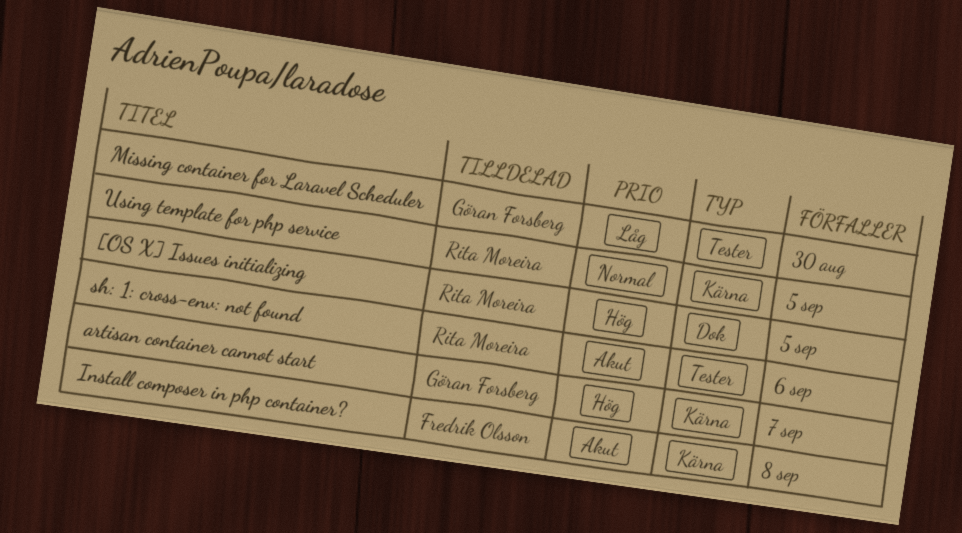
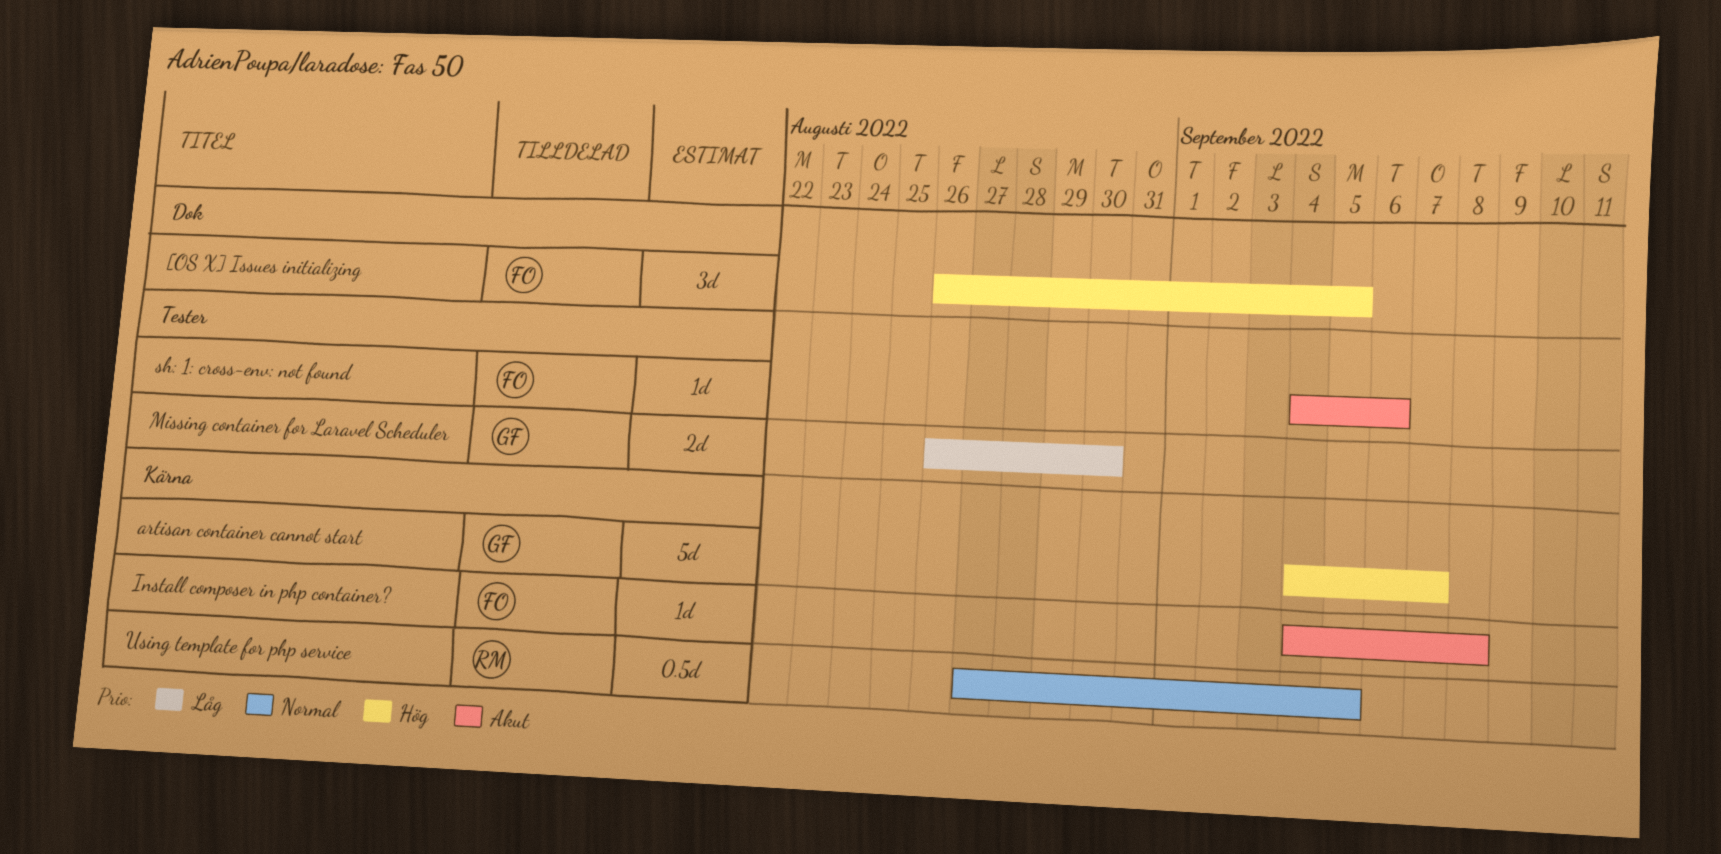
[OS X] Issues initializing, owner: Rita Moreira -> Fredrik Olsson
sh: 1: cross-env: not found, owner: Rita Moreira -> Fredrik Olsson

